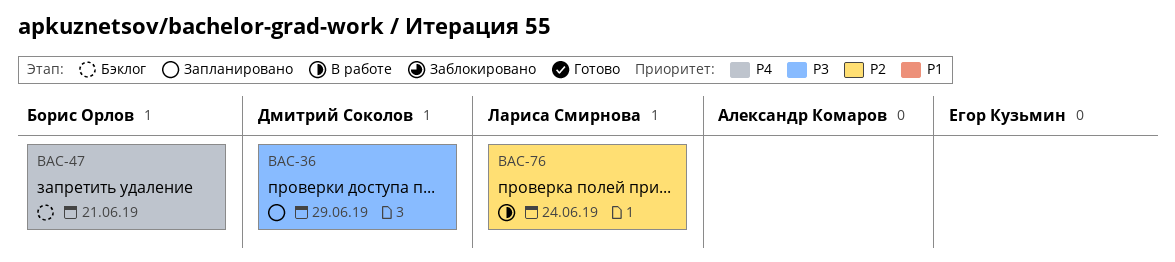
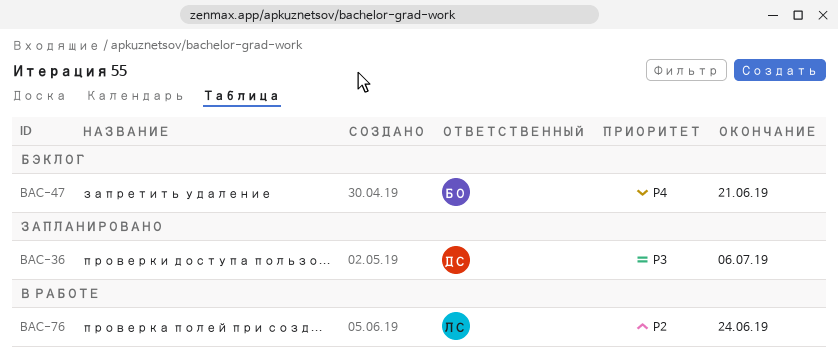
BAC-36, due: Jun 29 -> Jul 6

